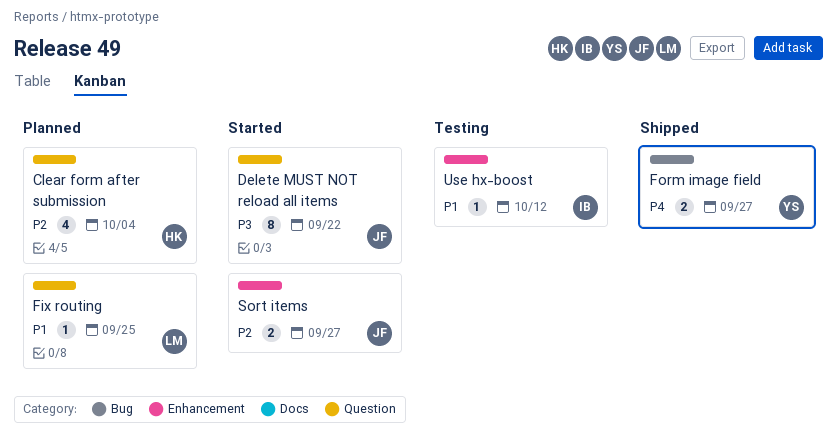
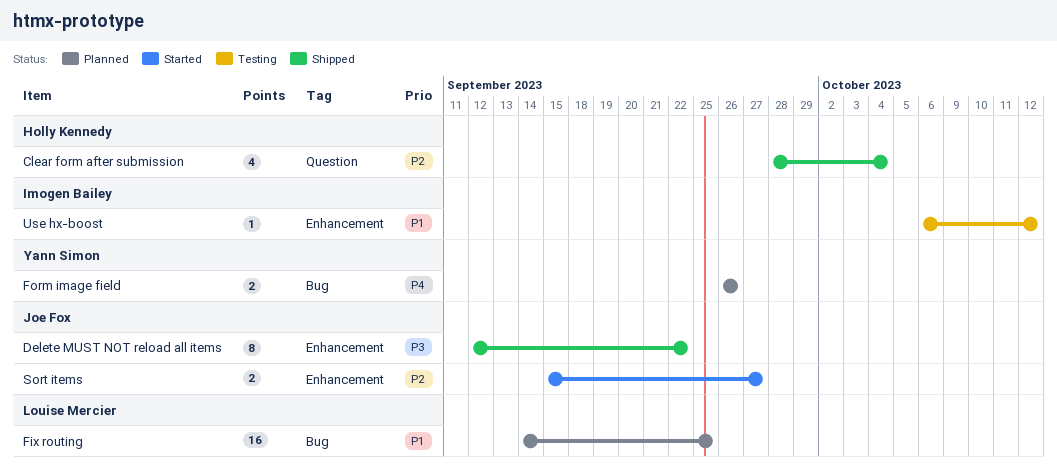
Clear form after submission, status: Planned -> Shipped
Delete MUST NOT reload all items, status: Started -> Shipped
Delete MUST NOT reload all items, label: Question -> Enhancement
Fix routing, label: Question -> Bug
Fix routing, estimate: 1 -> 16
Form image field, status: Shipped -> Planned
Form image field, due: Sep 27 -> Sep 26

